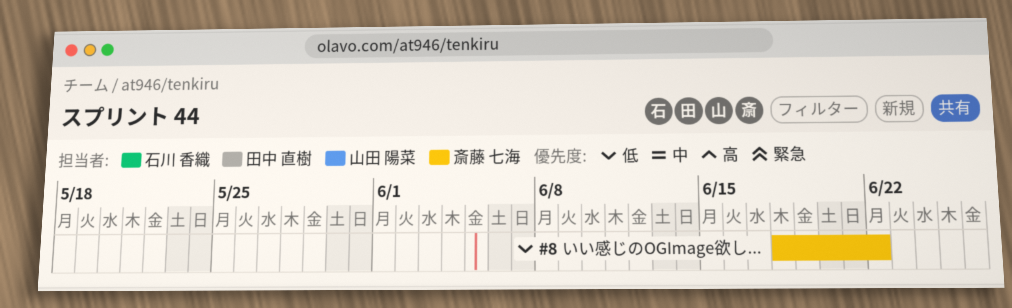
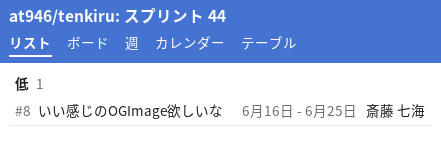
#8, start: Jun 18 -> Jun 16
#8, due: Jun 22 -> Jun 25

